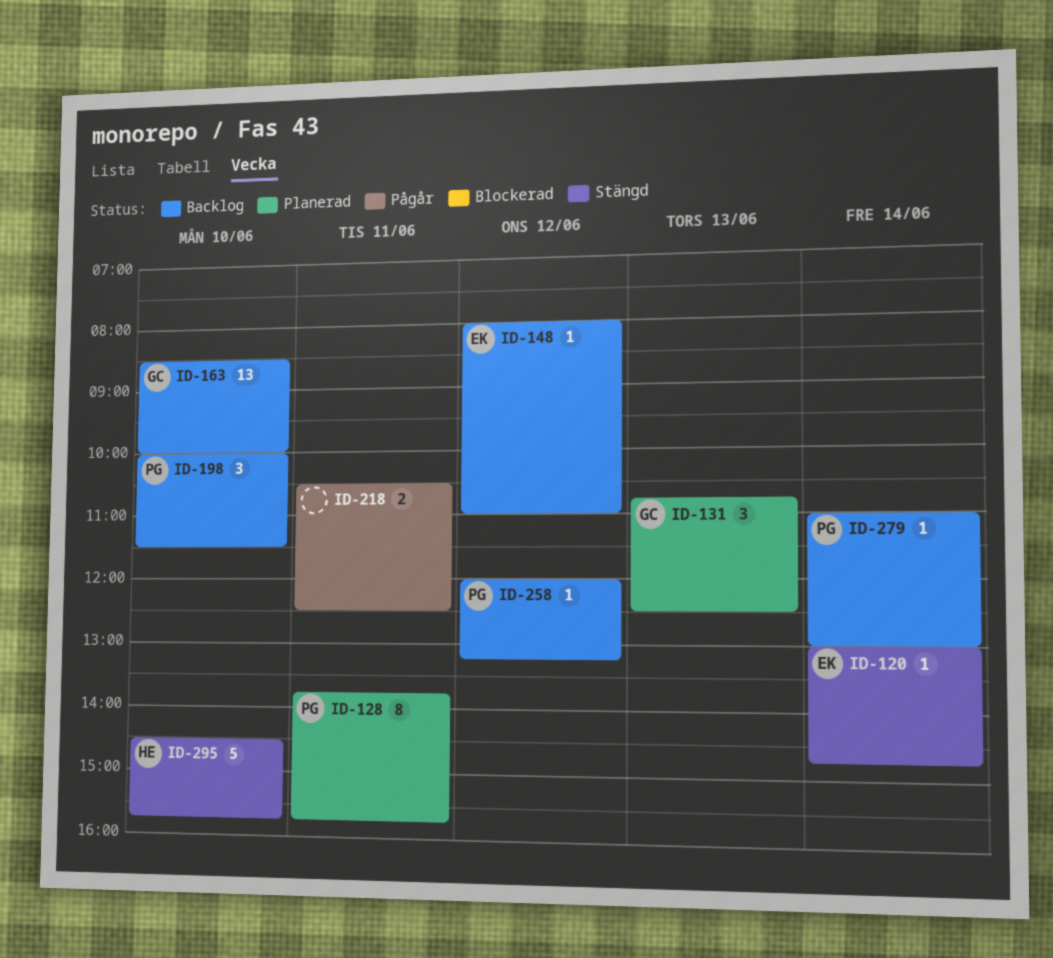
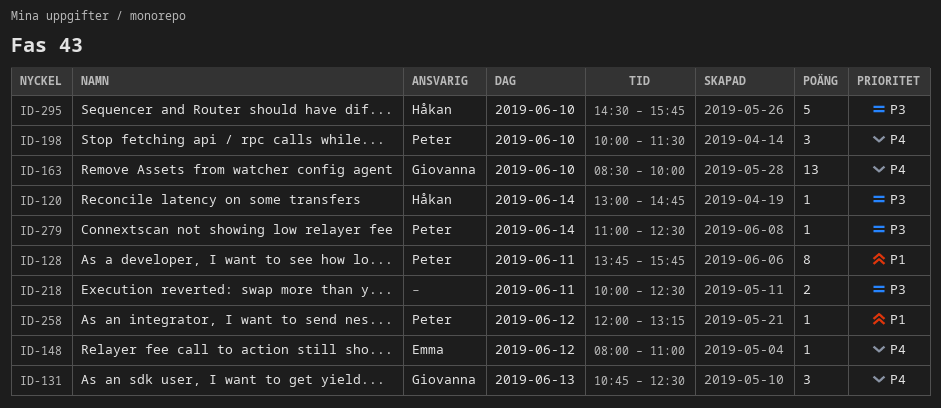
ID-120, owner: Emma -> Håkan
ID-218, begins: 10:30 -> 10:00
ID-279, ends: 13:00 -> 12:30

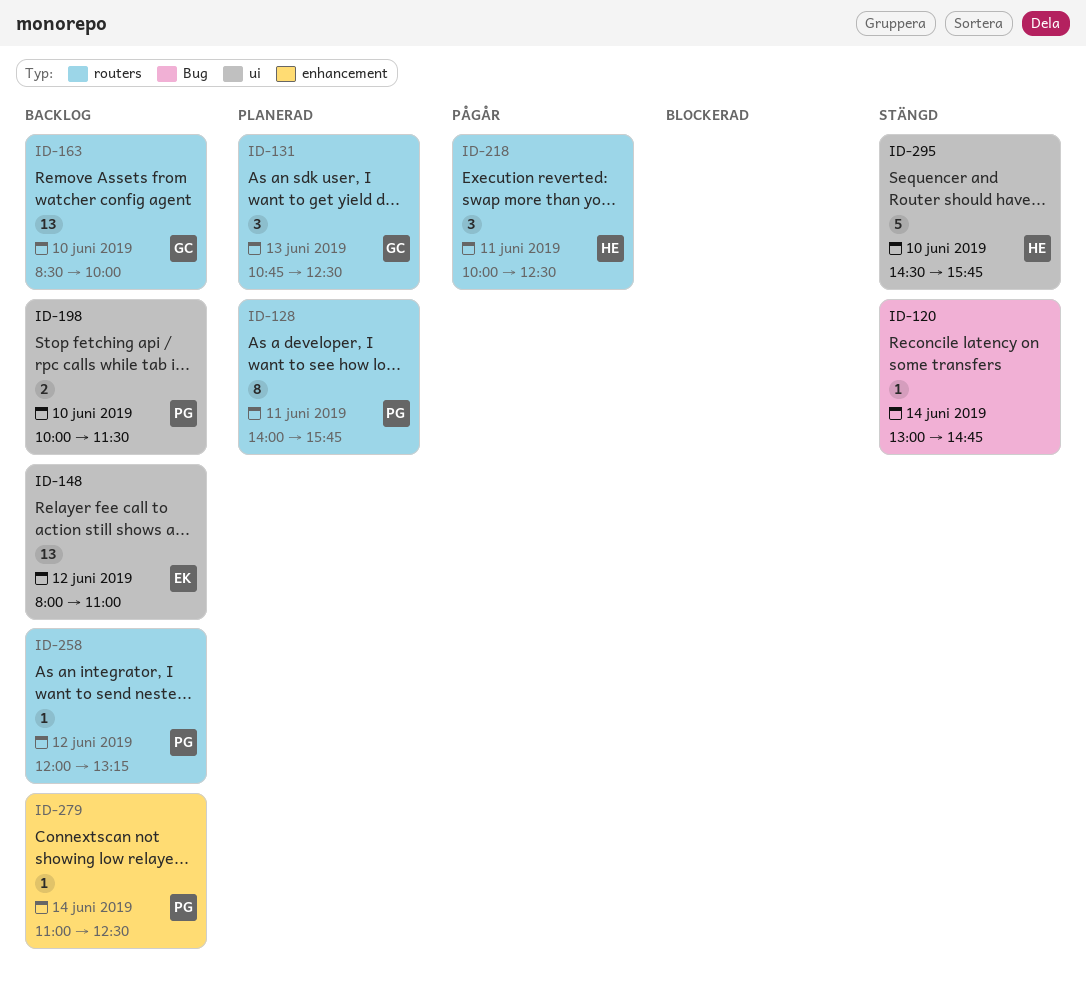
ID-120, owner: Håkan -> none
ID-128, begins: 13:45 -> 14:00
ID-148, estimate: 1 -> 13
ID-198, estimate: 3 -> 2
ID-218, owner: none -> Håkan
ID-218, estimate: 2 -> 3

